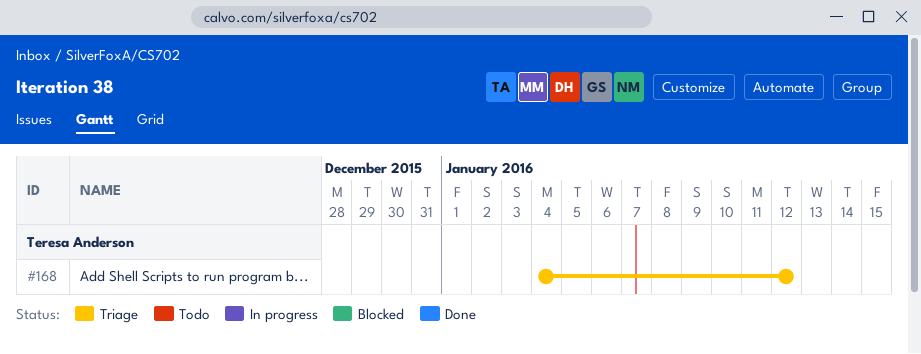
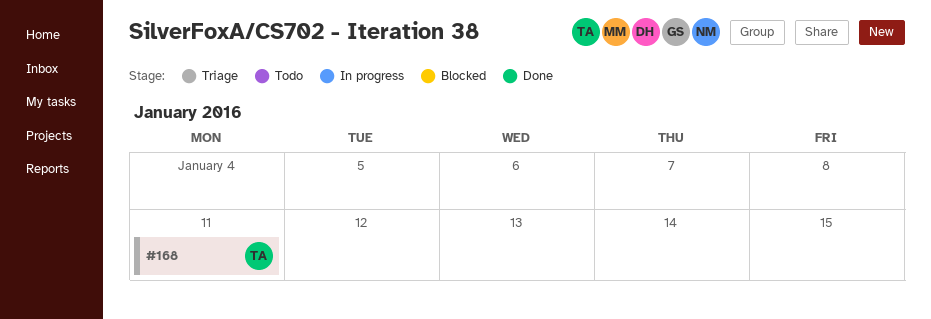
#168, due: Jan 12 -> Jan 11

